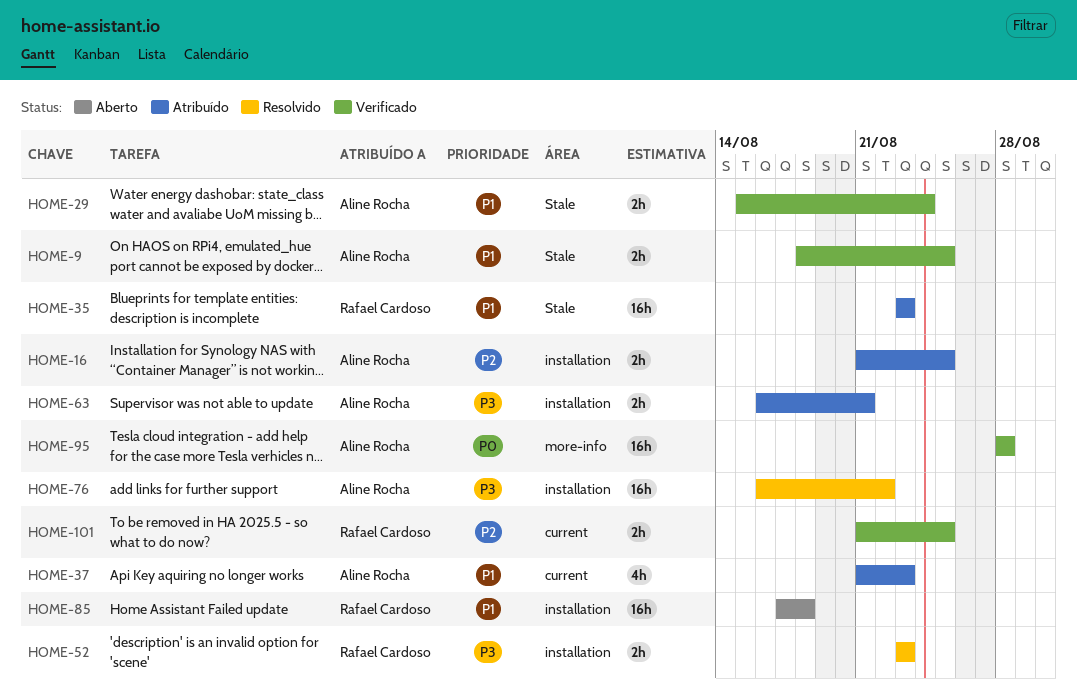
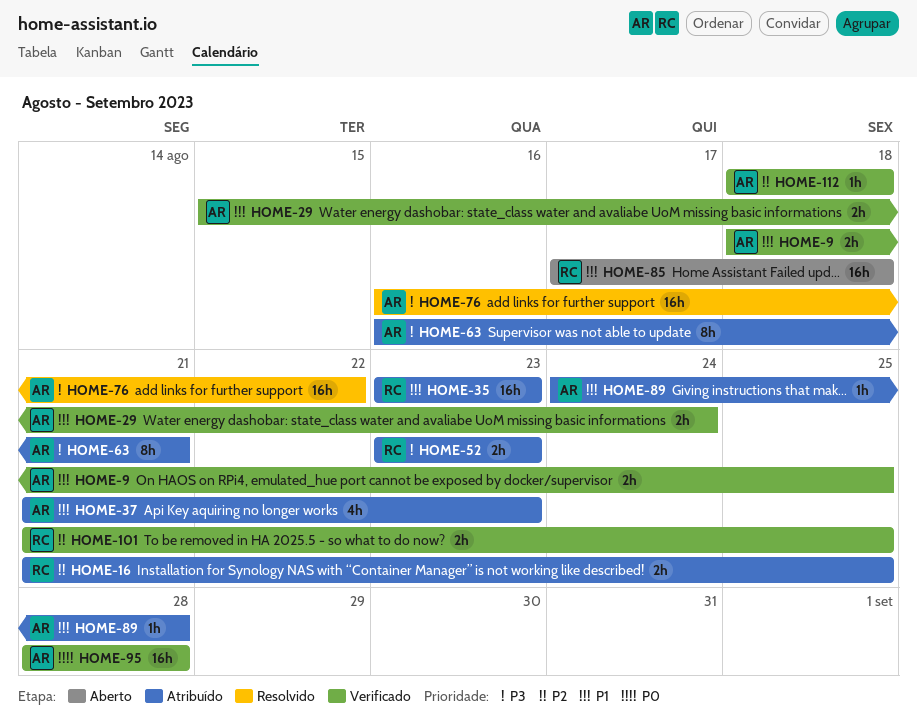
HOME-16, owner: Aline Rocha -> Rafael Cardoso
HOME-52, status: Resolvido -> Atribuído
HOME-63, estimate: 2h -> 8h
HOME-89: none -> present
HOME-112: none -> present

